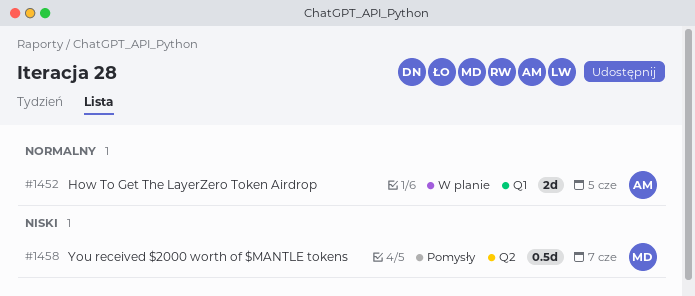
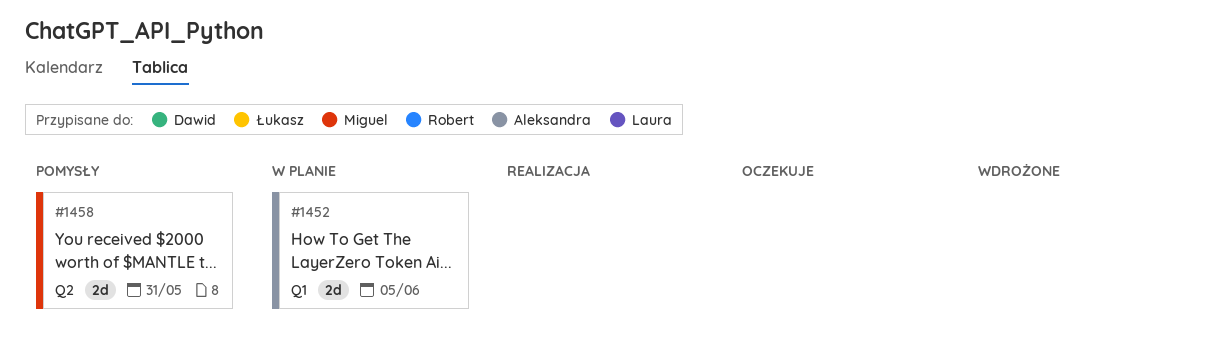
#1458, estimate: 0.5d -> 2d
#1458, due: Jun 7 -> May 31

